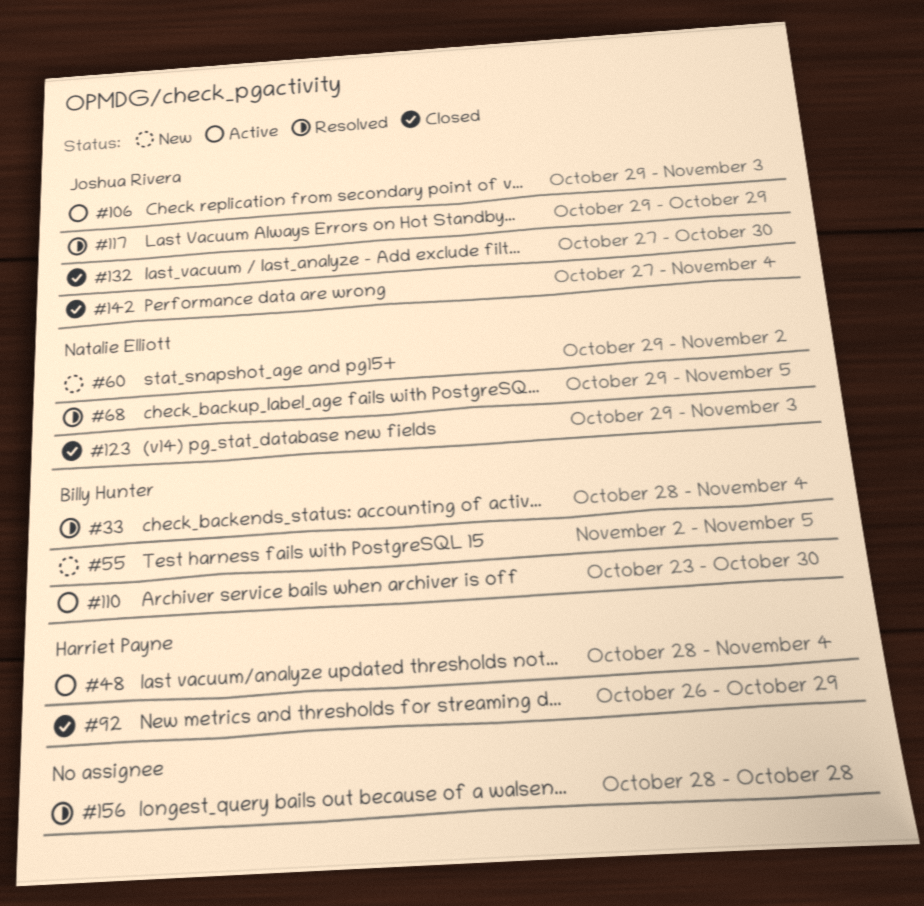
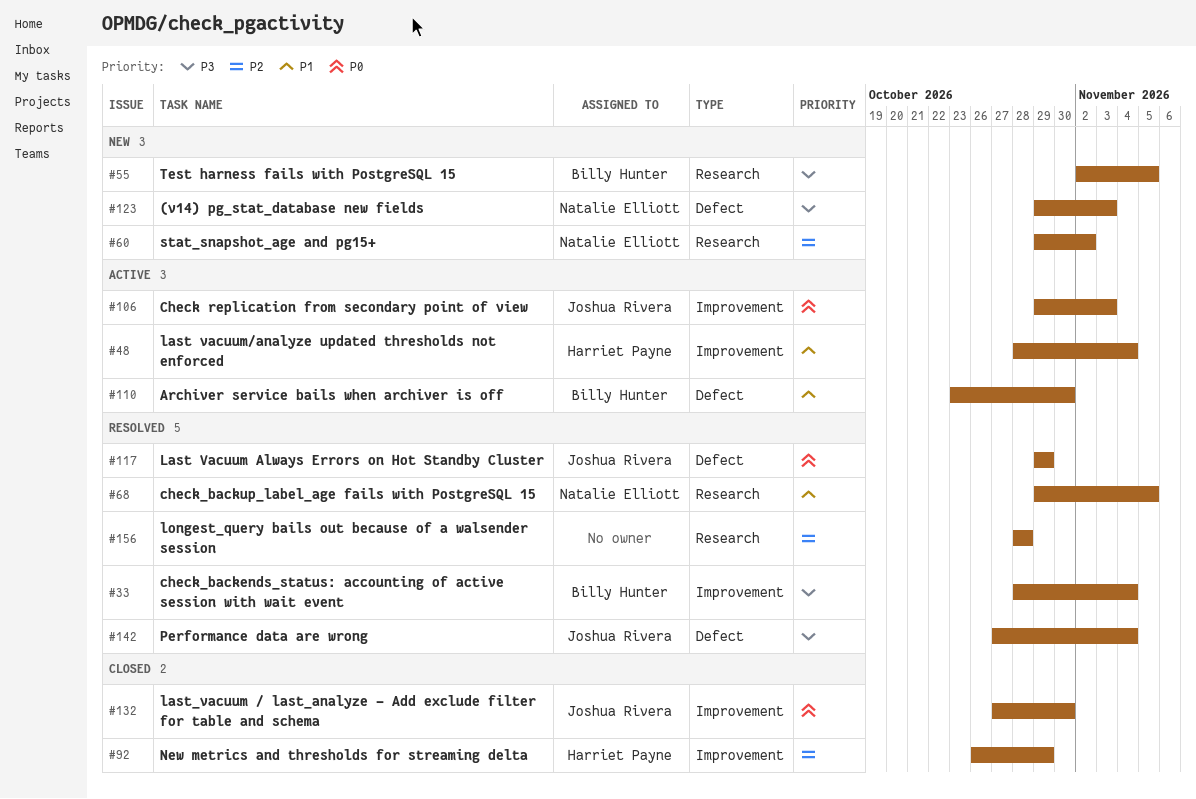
#123, status: Closed -> New
#142, status: Closed -> Resolved

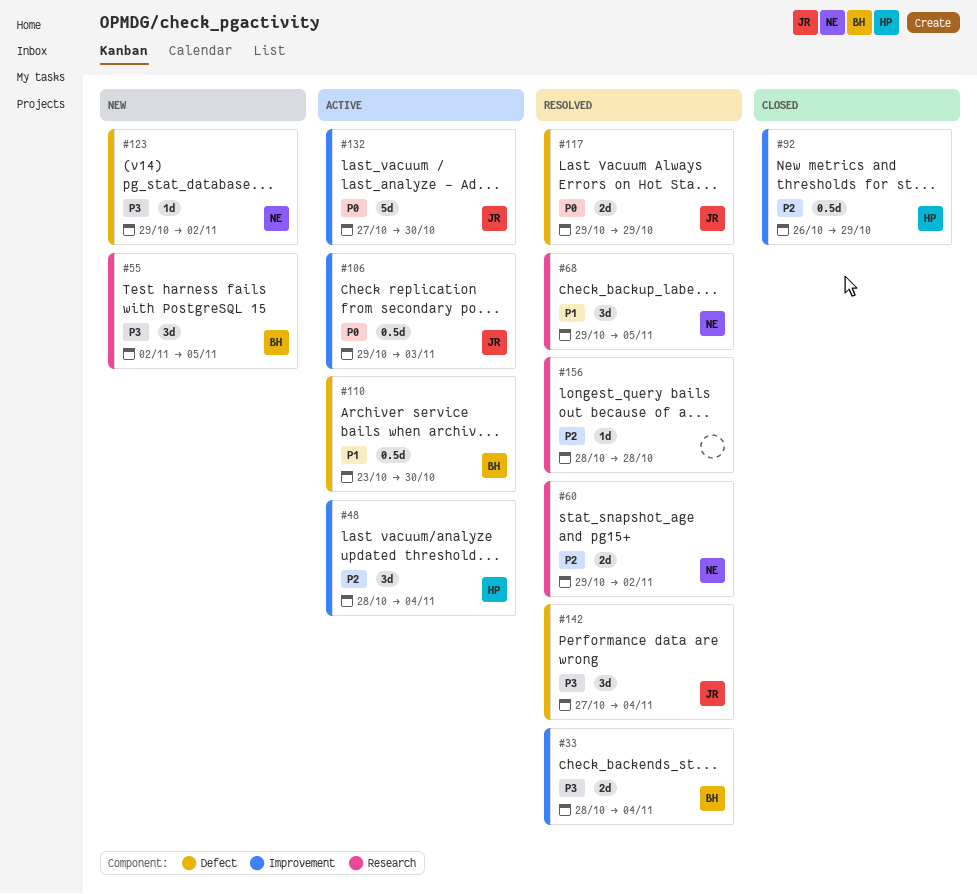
#48, priority: P1 -> P2
#60, status: New -> Resolved
#123, due: Nov 3 -> Nov 2
#132, status: Closed -> Active

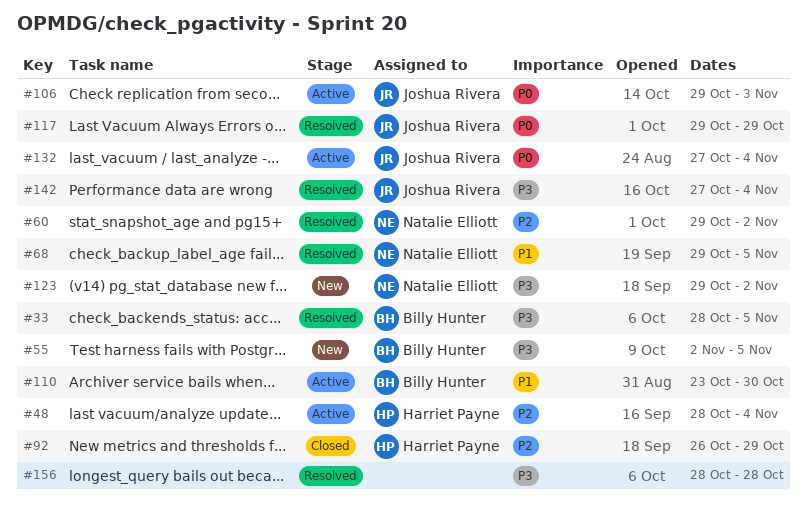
#33, due: Nov 4 -> Nov 5
#132, due: Oct 30 -> Nov 4
#156, priority: P2 -> P3

